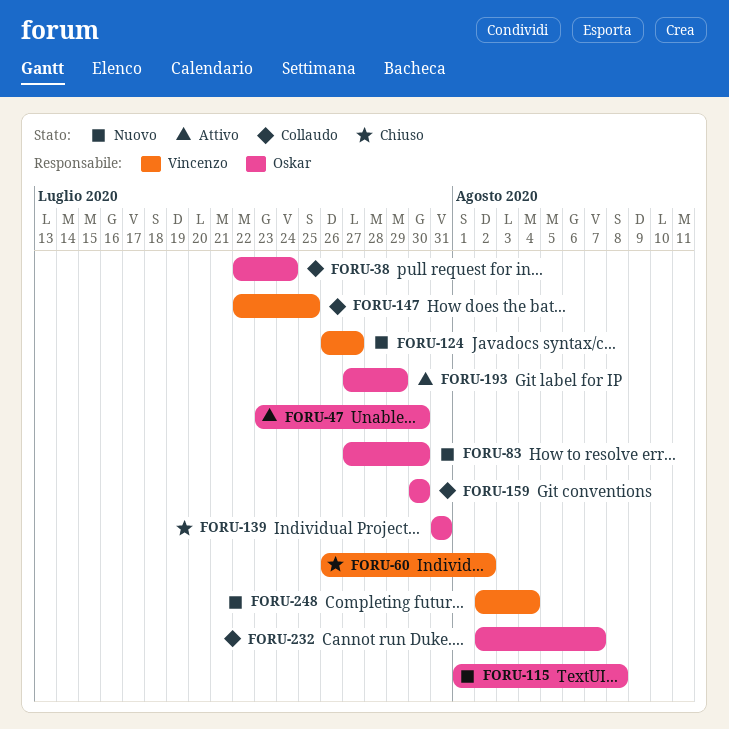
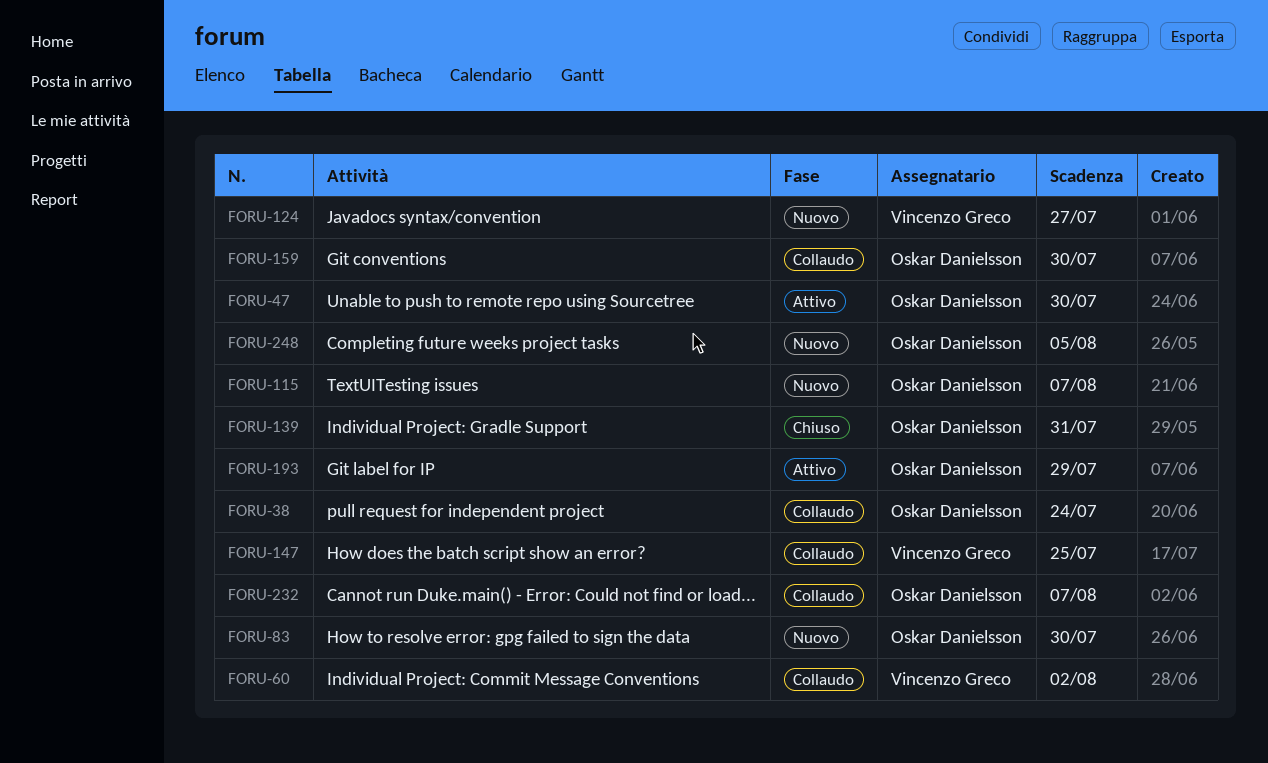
FORU-60, status: Chiuso -> Collaudo
FORU-115, due: Aug 8 -> Aug 7
FORU-248, owner: Vincenzo Greco -> Oskar Danielsson
FORU-248, due: Aug 4 -> Aug 5

